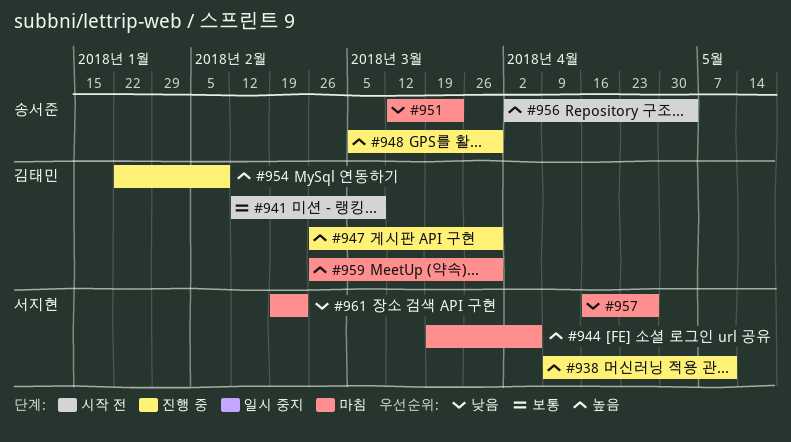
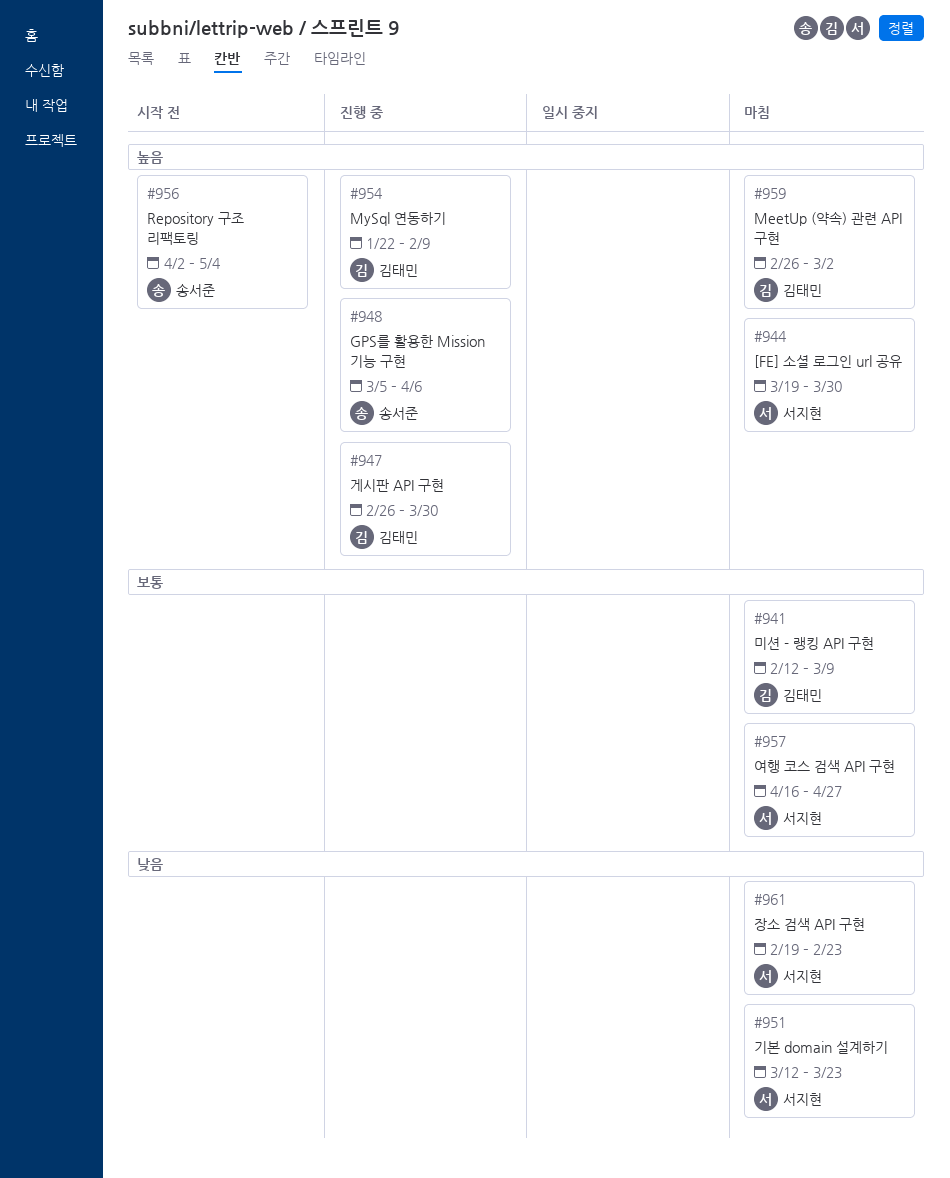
#938: present -> none
#941, status: 시작 전 -> 마침
#944, due: Apr 6 -> Mar 30
#948, due: Mar 30 -> Apr 6
#951, owner: 송서준 -> 서지현
#957, priority: 낮음 -> 보통
#959, due: Mar 30 -> Mar 2

